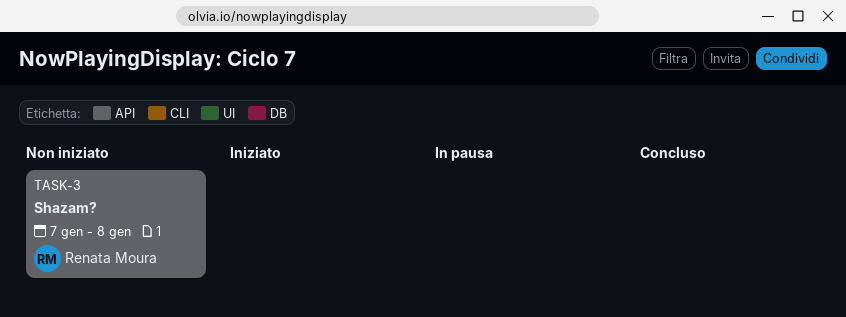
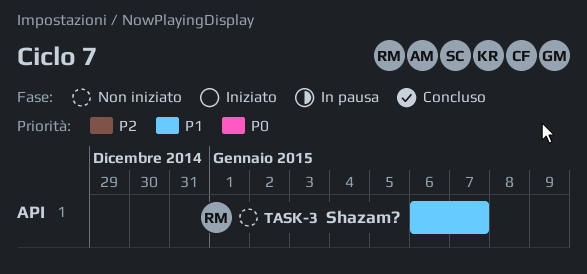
TASK-3, start: Jan 7 -> Jan 6
TASK-3, due: Jan 8 -> Jan 7

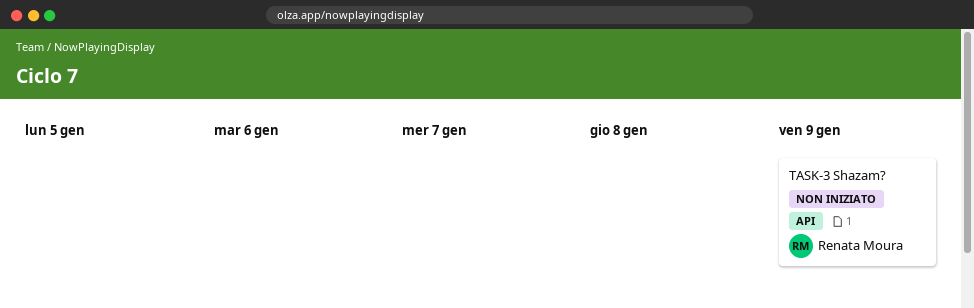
TASK-3, due: Jan 7 -> Jan 9

